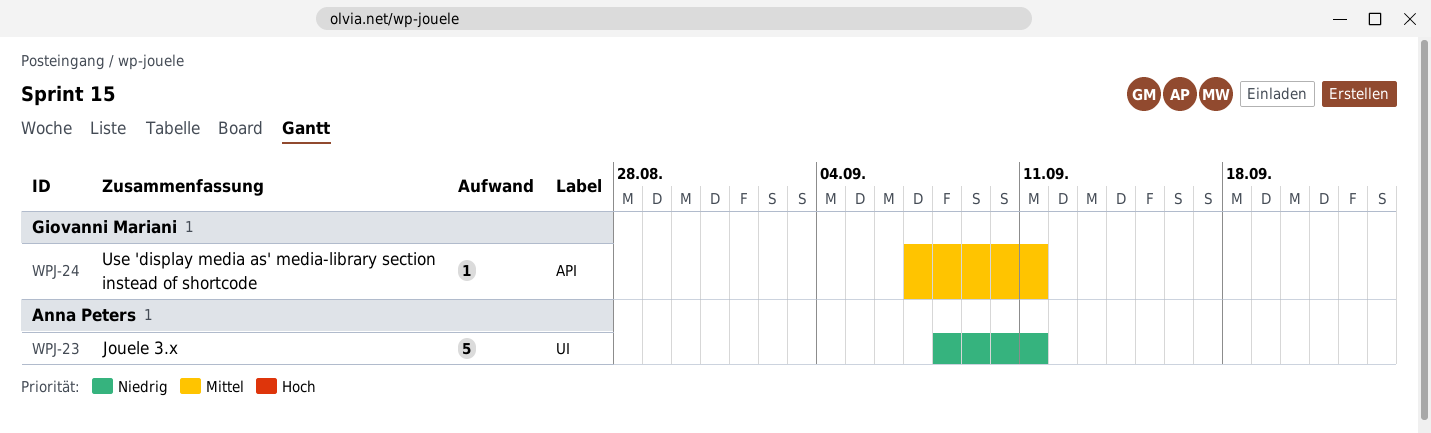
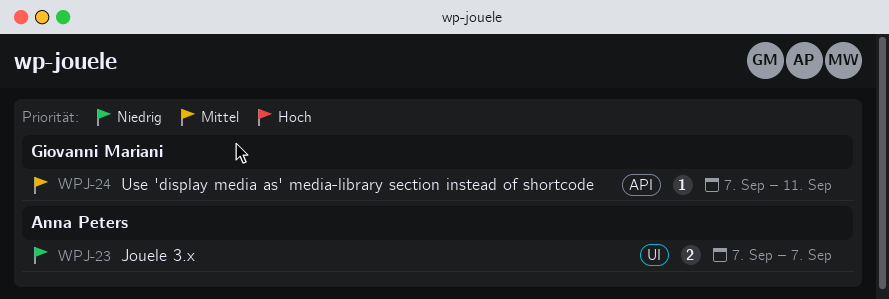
WPJ-23, estimate: 5 -> 2
WPJ-23, start: Sep 8 -> Sep 7
WPJ-23, due: Sep 11 -> Sep 7

